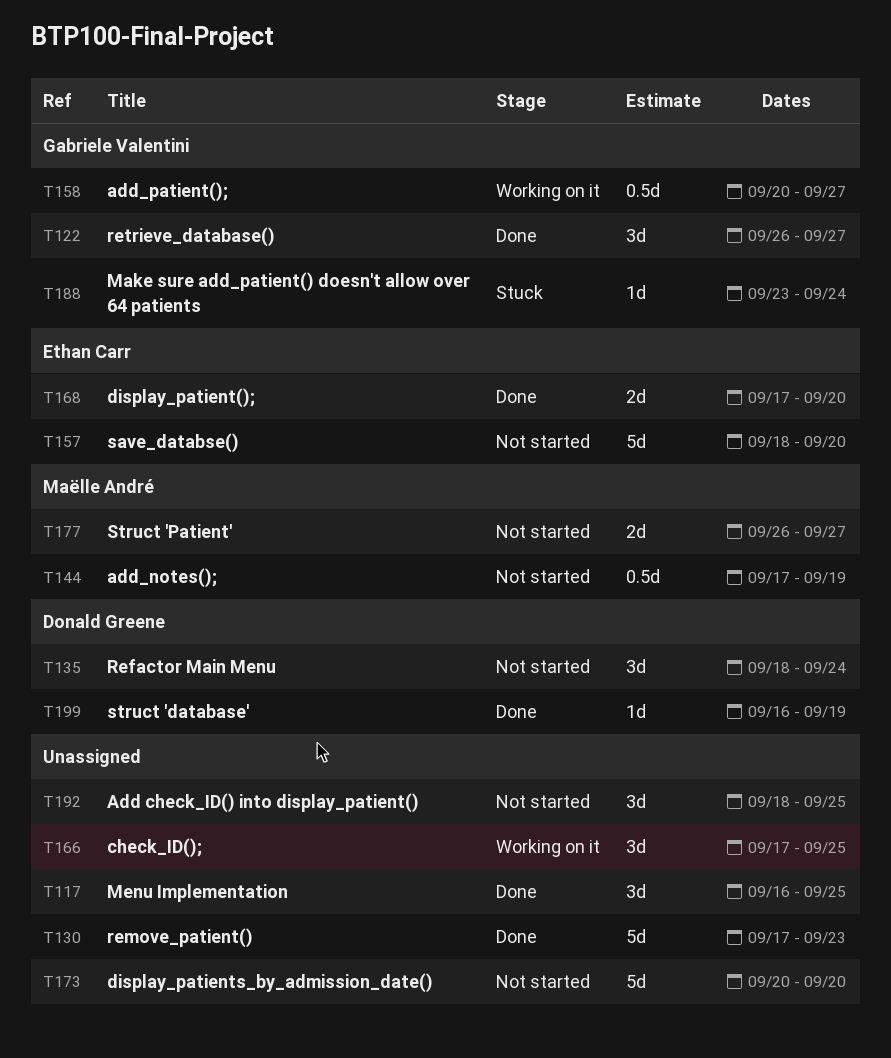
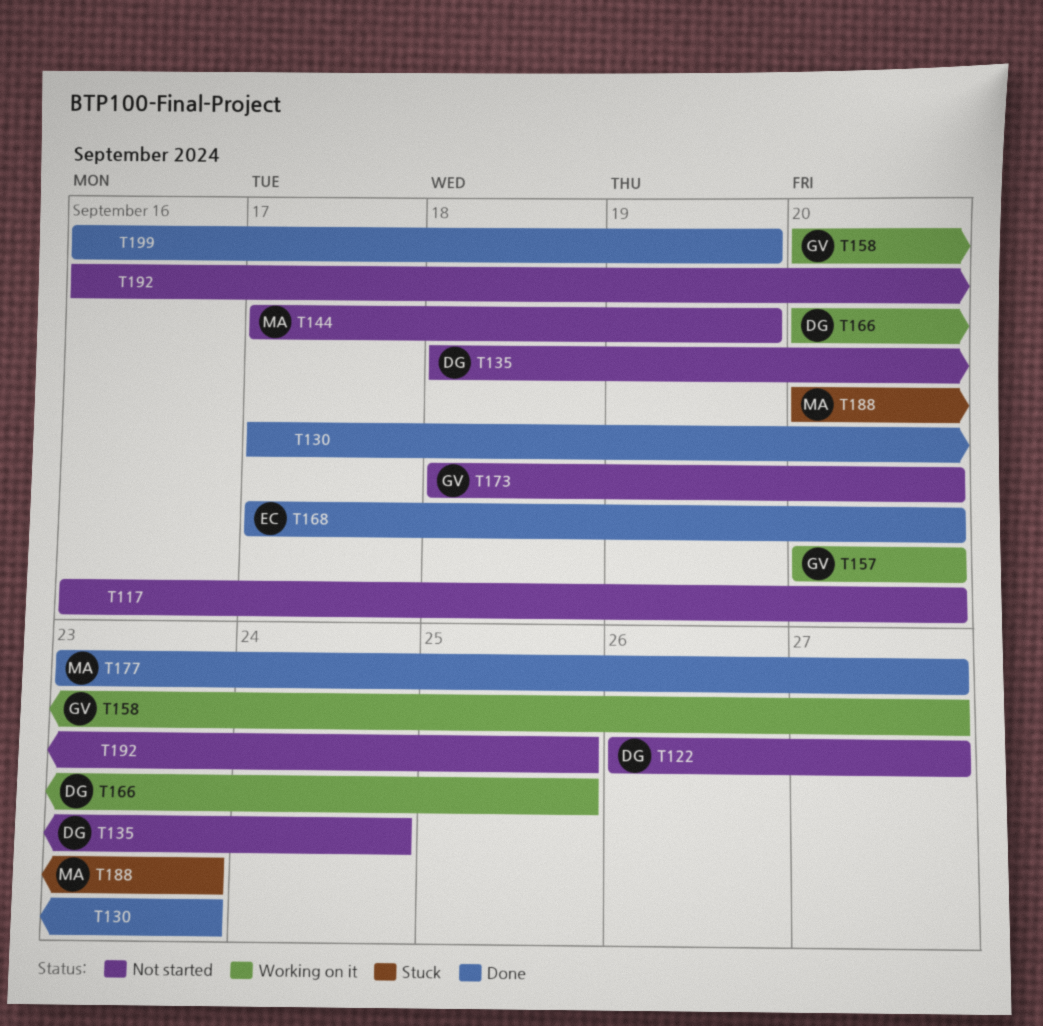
T117, status: Done -> Not started
T117, due: Sep 25 -> Sep 20
T122, status: Done -> Not started
T122, owner: Gabriele Valentini -> Donald Greene
T157, status: Not started -> Working on it
T157, owner: Ethan Carr -> Gabriele Valentini
T157, start: Sep 18 -> Sep 20
T166, owner: none -> Donald Greene
T166, start: Sep 17 -> Sep 20
T173, owner: none -> Gabriele Valentini
T173, start: Sep 20 -> Sep 18
T177, status: Not started -> Done
T177, start: Sep 26 -> Sep 23
T188, owner: Gabriele Valentini -> Maëlle André
T188, start: Sep 23 -> Sep 20
T188, due: Sep 24 -> Sep 23
T192, start: Sep 18 -> Sep 16
T199, owner: Donald Greene -> none

